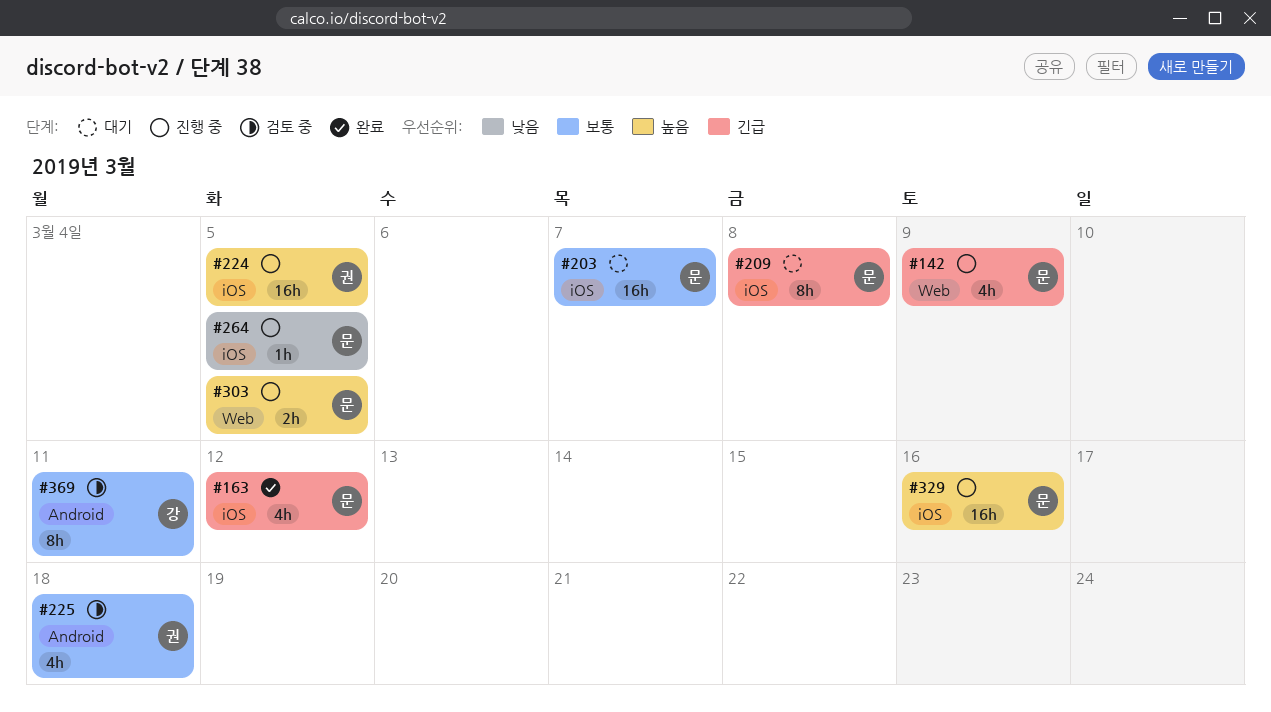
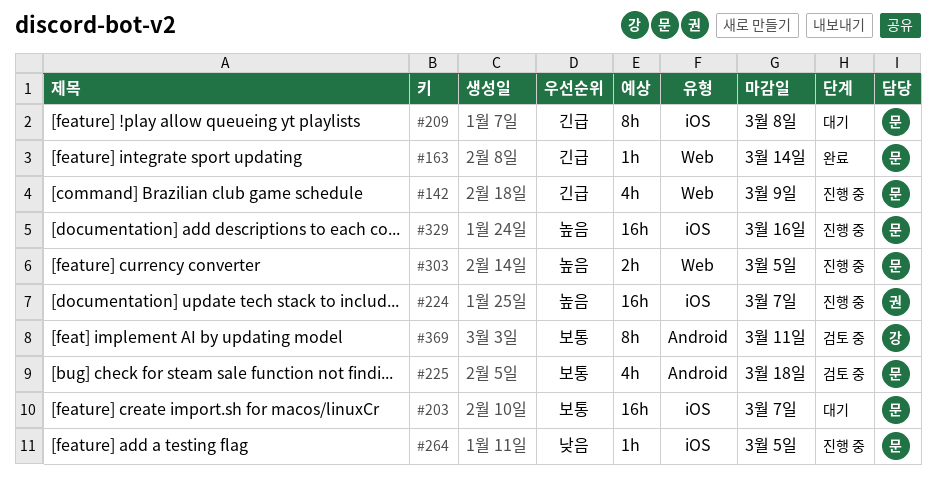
#163, label: iOS -> Web
#163, estimate: 4h -> 1h
#163, due: Mar 12 -> Mar 14
#224, due: Mar 5 -> Mar 7
#225, owner: 권 -> 문

